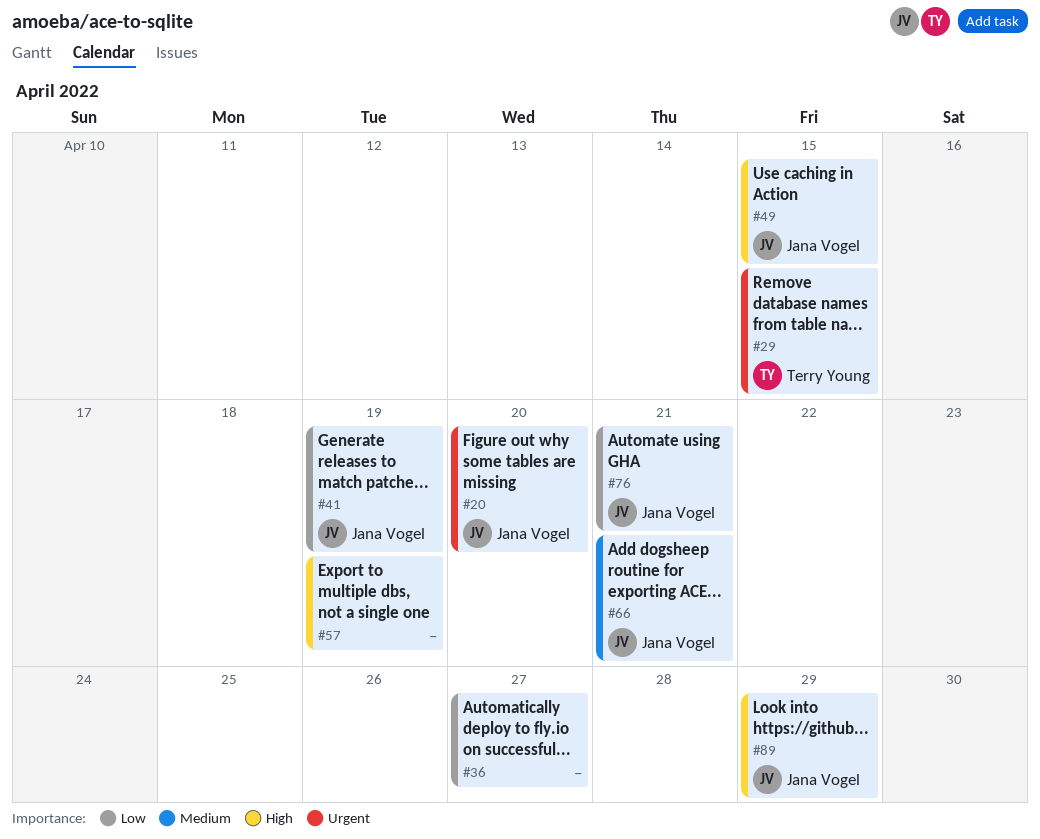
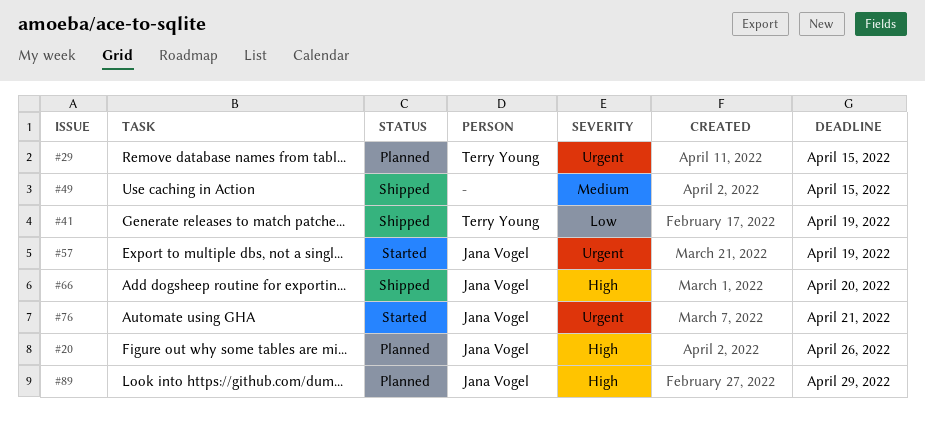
#20, priority: Urgent -> High
#20, due: Apr 20 -> Apr 26
#36: present -> none
#41, owner: Jana Vogel -> Terry Young
#49, owner: Jana Vogel -> none
#49, priority: High -> Medium
#57, owner: none -> Jana Vogel
#57, priority: High -> Urgent
#66, priority: Medium -> High
#66, due: Apr 21 -> Apr 20
#76, priority: Low -> Urgent

